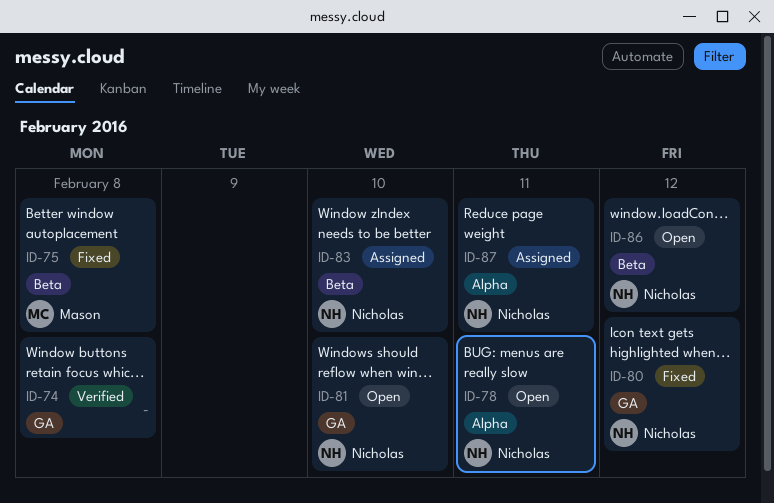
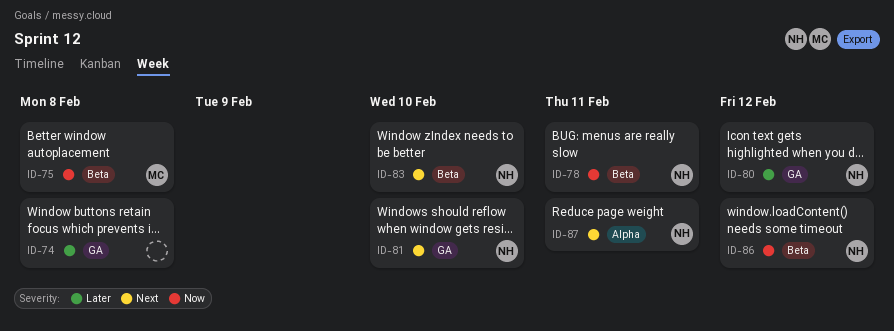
ID-78, label: Alpha -> Beta

